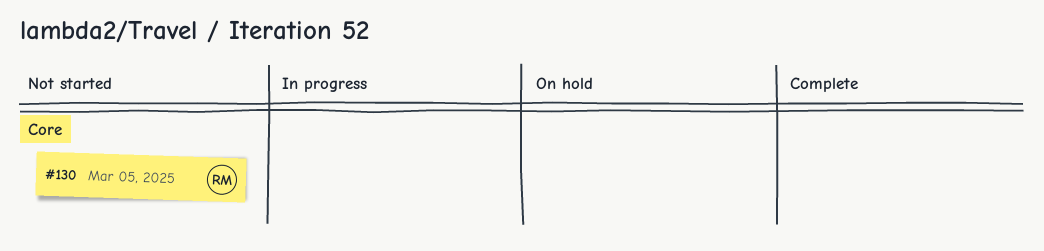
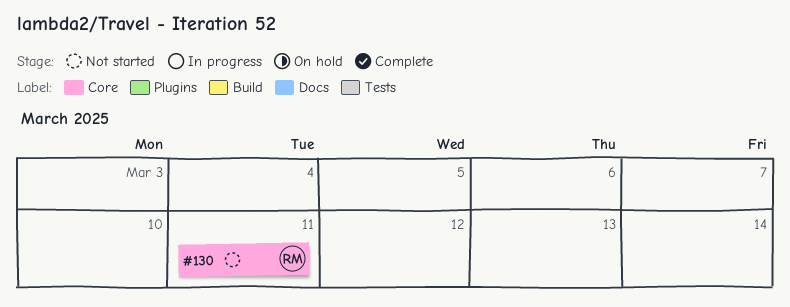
#130, due: Mar 5 -> Mar 11

